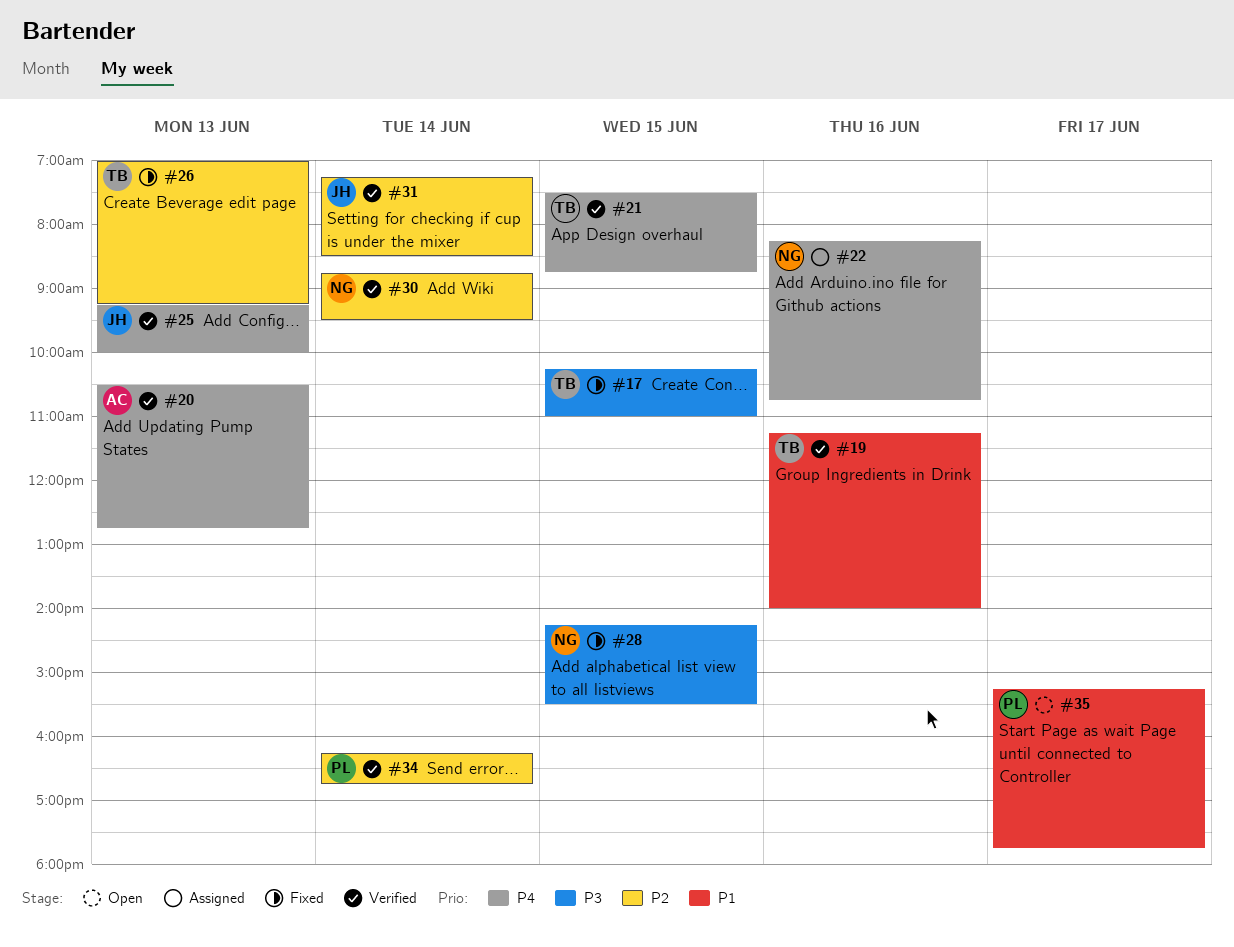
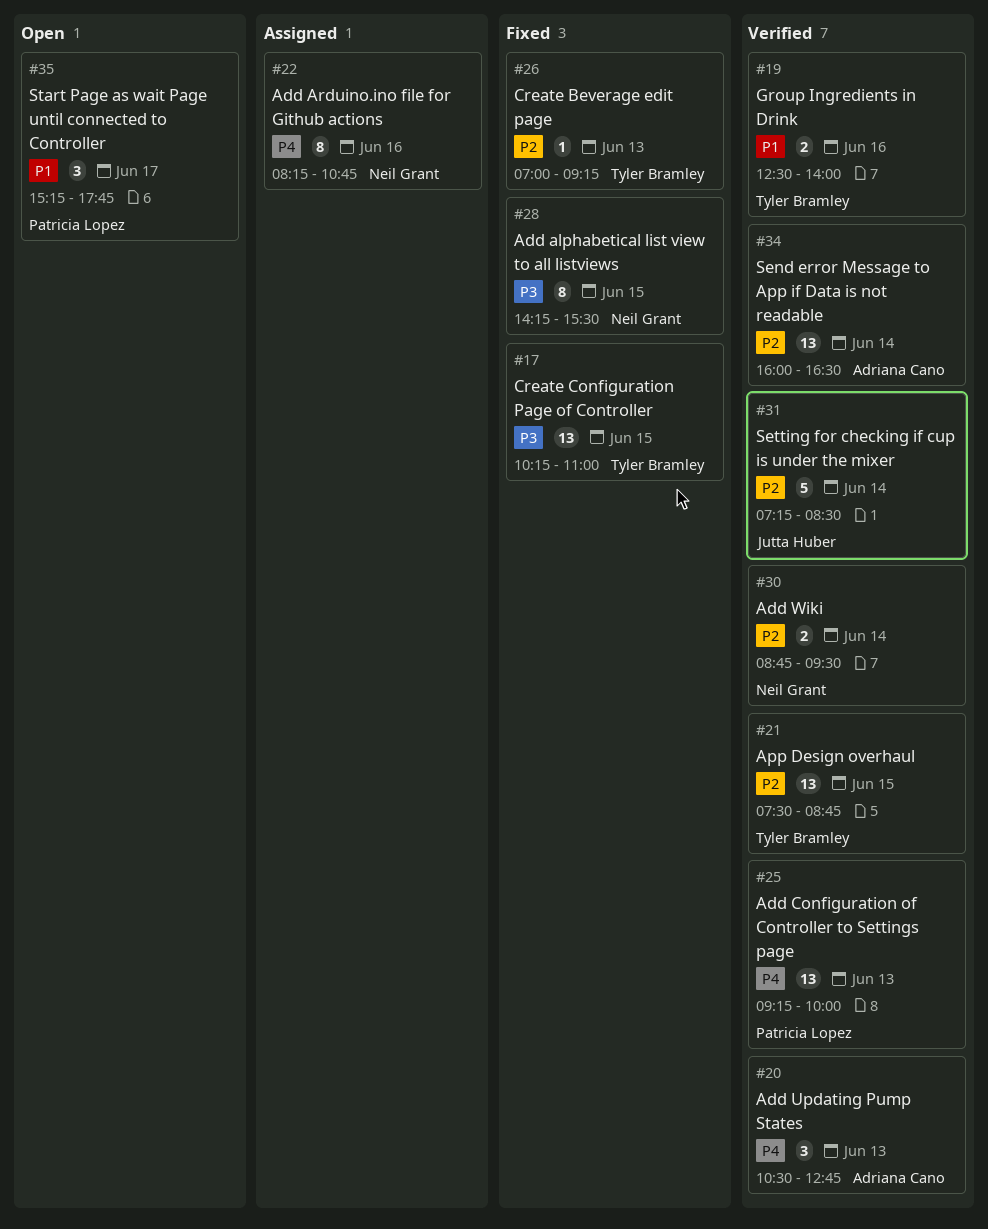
#19, begins: 11:15 -> 12:30
#21, priority: P4 -> P2
#25, owner: Jutta Huber -> Patricia Lopez
#34, owner: Patricia Lopez -> Adriana Cano
#34, begins: 16:15 -> 16:00
#34, ends: 16:45 -> 16:30

